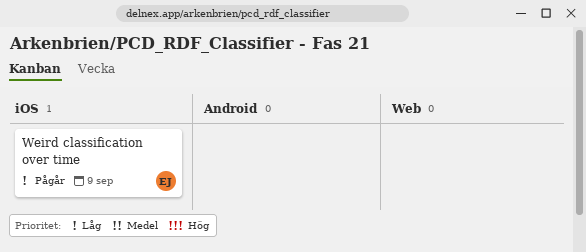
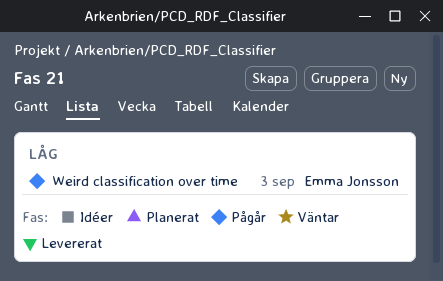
Weird classification over time, due: Sep 9 -> Sep 3

